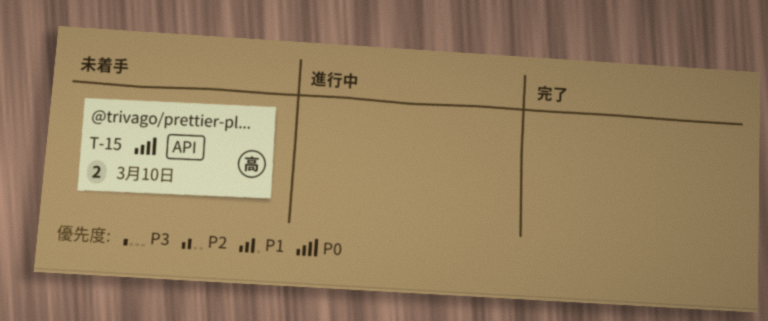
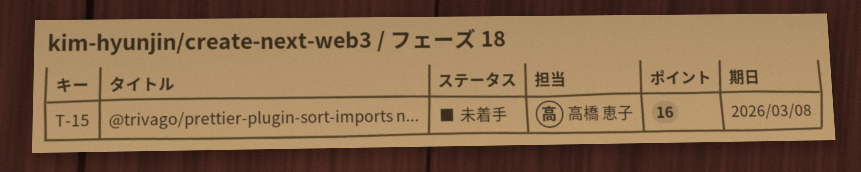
T-15, estimate: 2 -> 16
T-15, due: Mar 10 -> Mar 8

